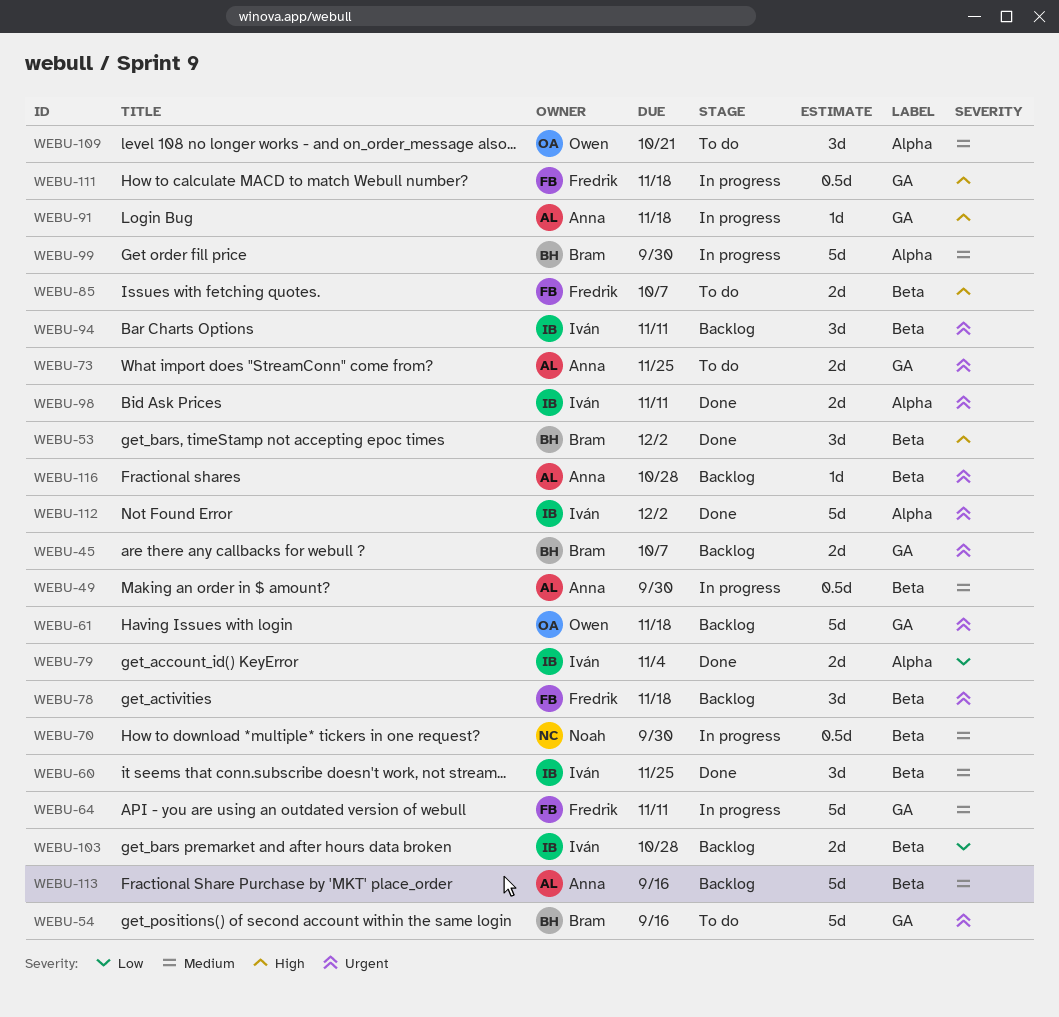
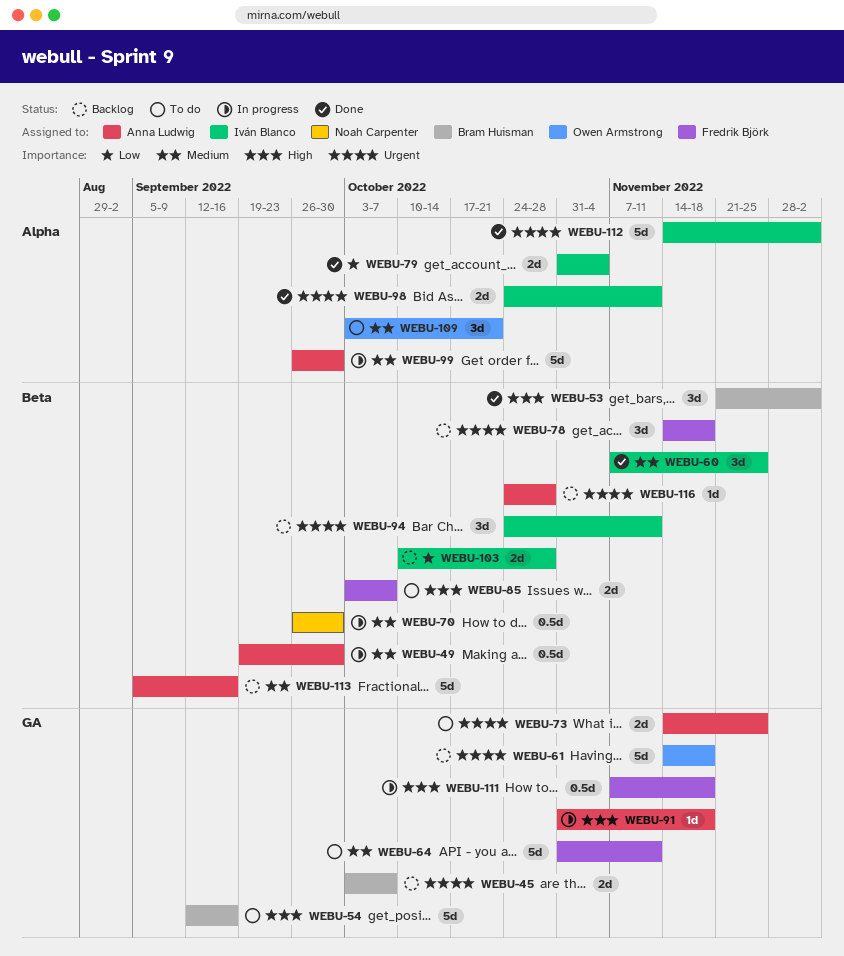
WEBU-54, priority: Urgent -> High
WEBU-64, status: In progress -> To do
WEBU-99, owner: Bram Huisman -> Anna Ludwig

